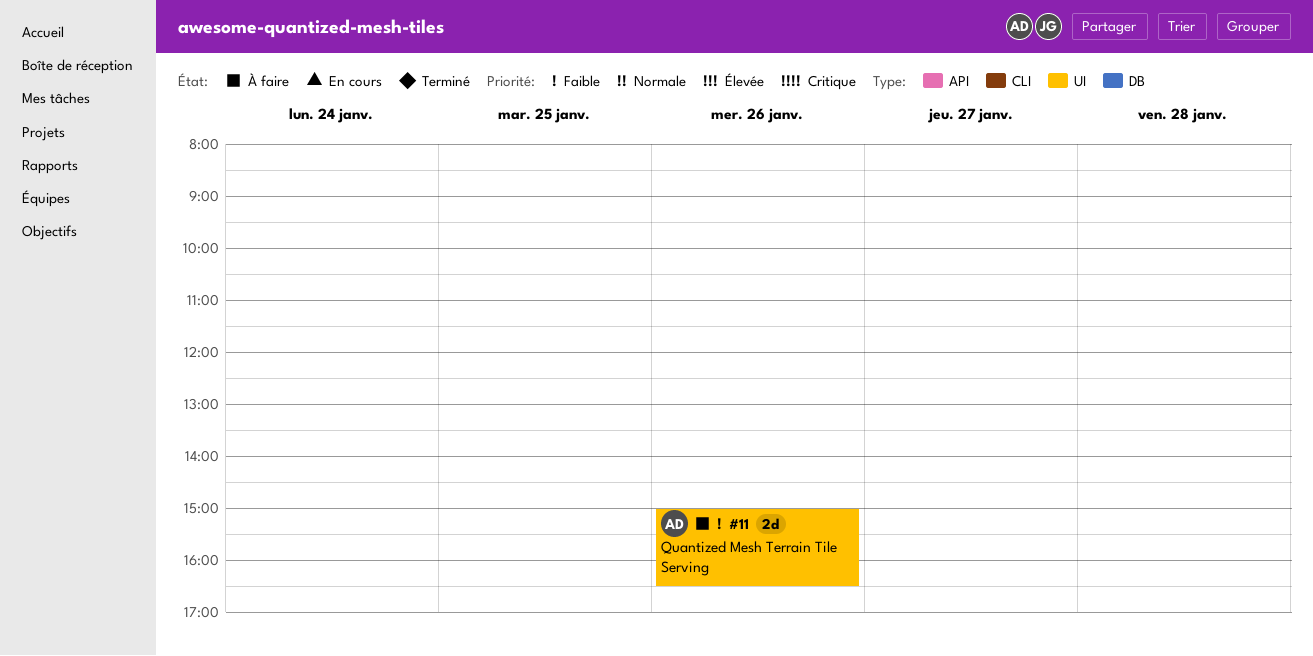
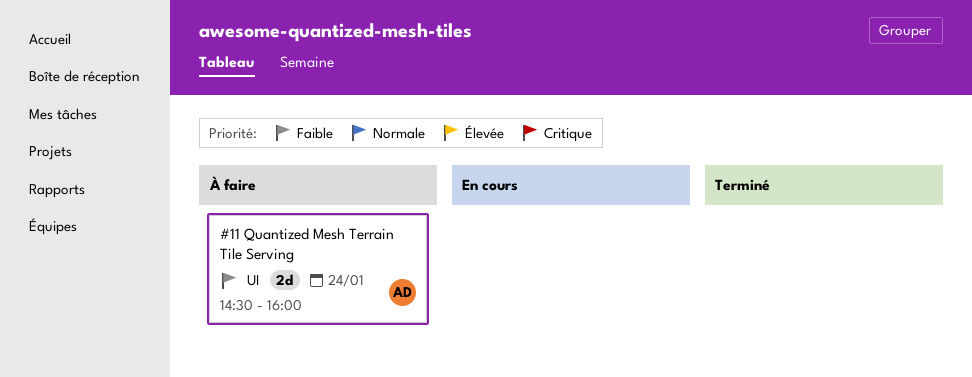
#11, day: Jan 26 -> Jan 24
#11, begins: 15:00 -> 14:30
#11, ends: 16:30 -> 16:00

